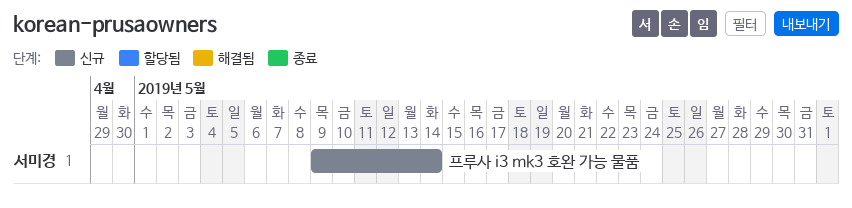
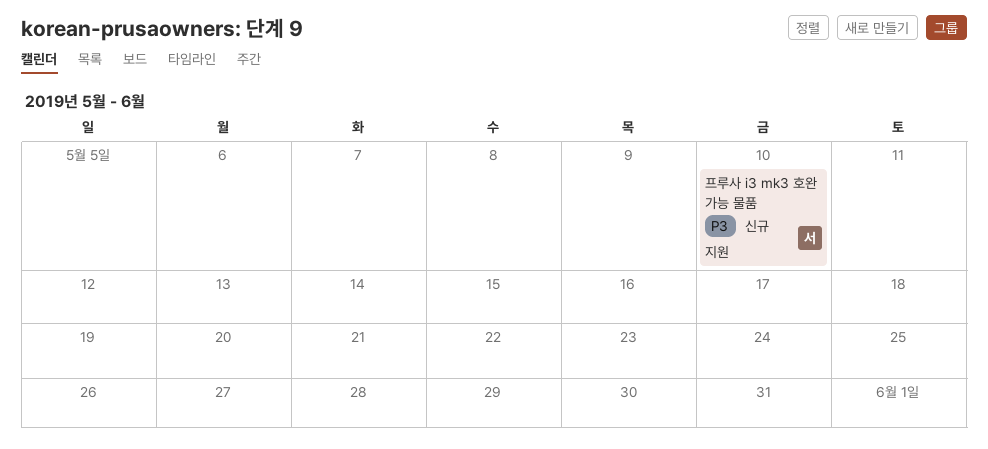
프루사 i3 mk3 호완 가능 물품, due: May 14 -> May 10

